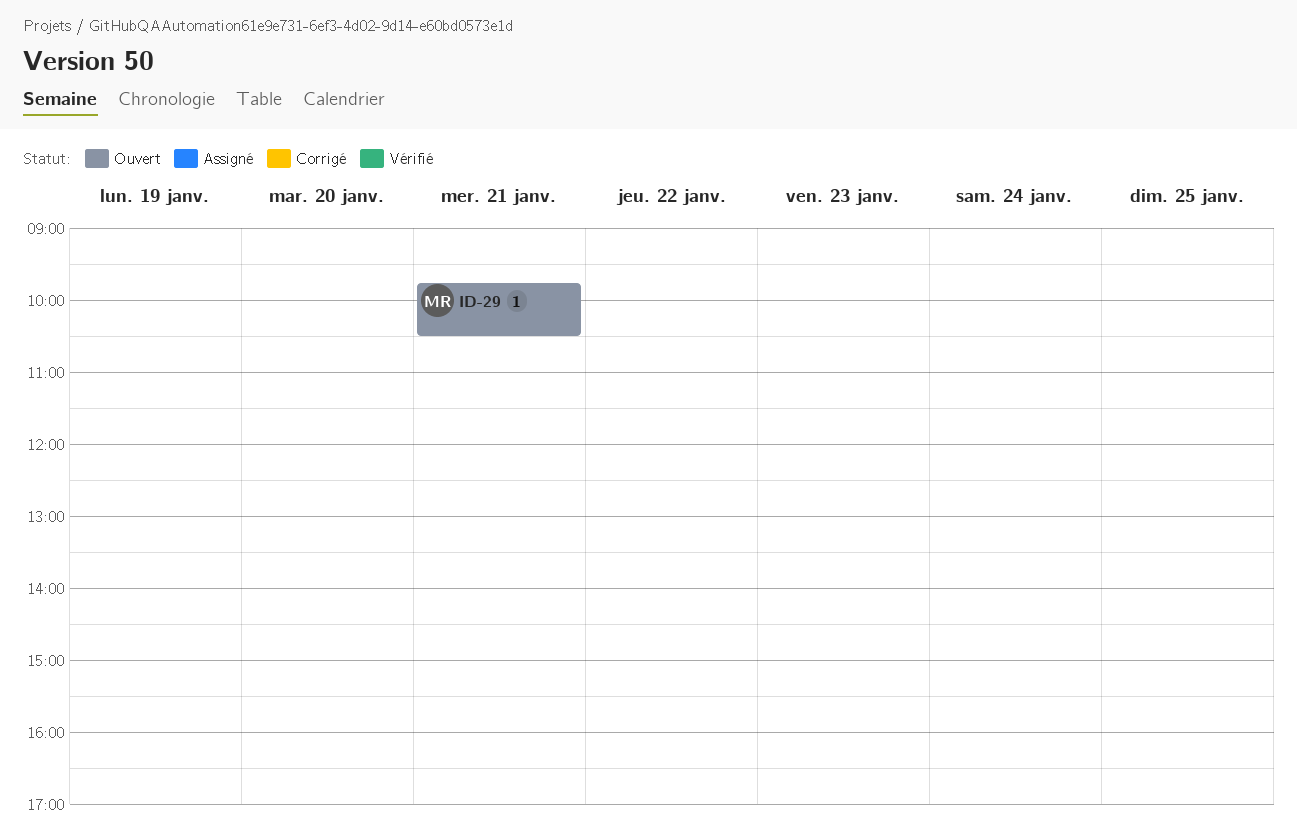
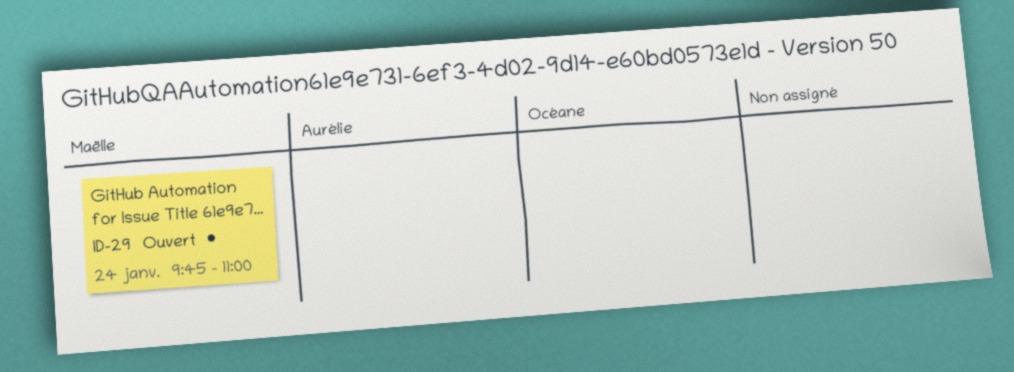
ID-29, day: Jan 21 -> Jan 24
ID-29, ends: 10:30 -> 11:00

